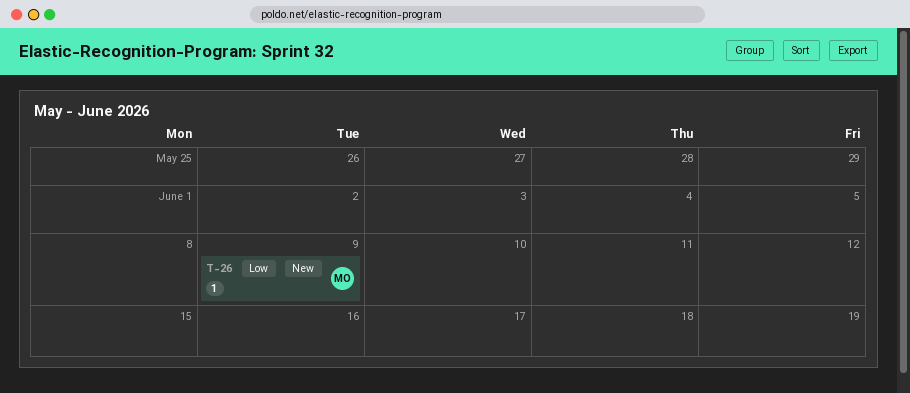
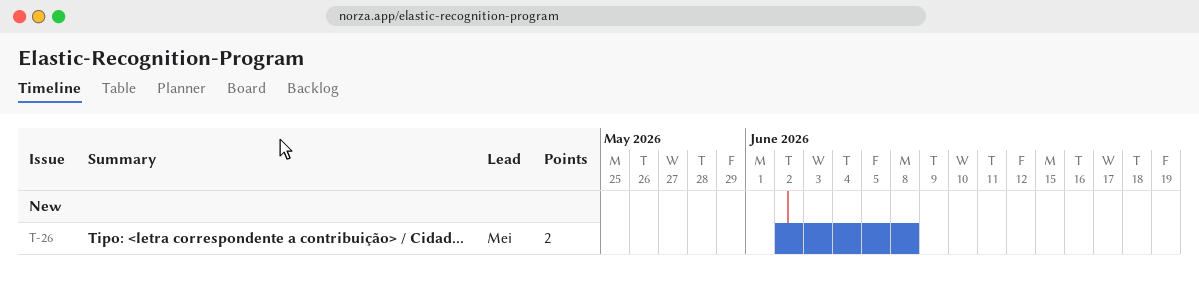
T-26, estimate: 1 -> 2
T-26, due: Jun 9 -> Jun 8

